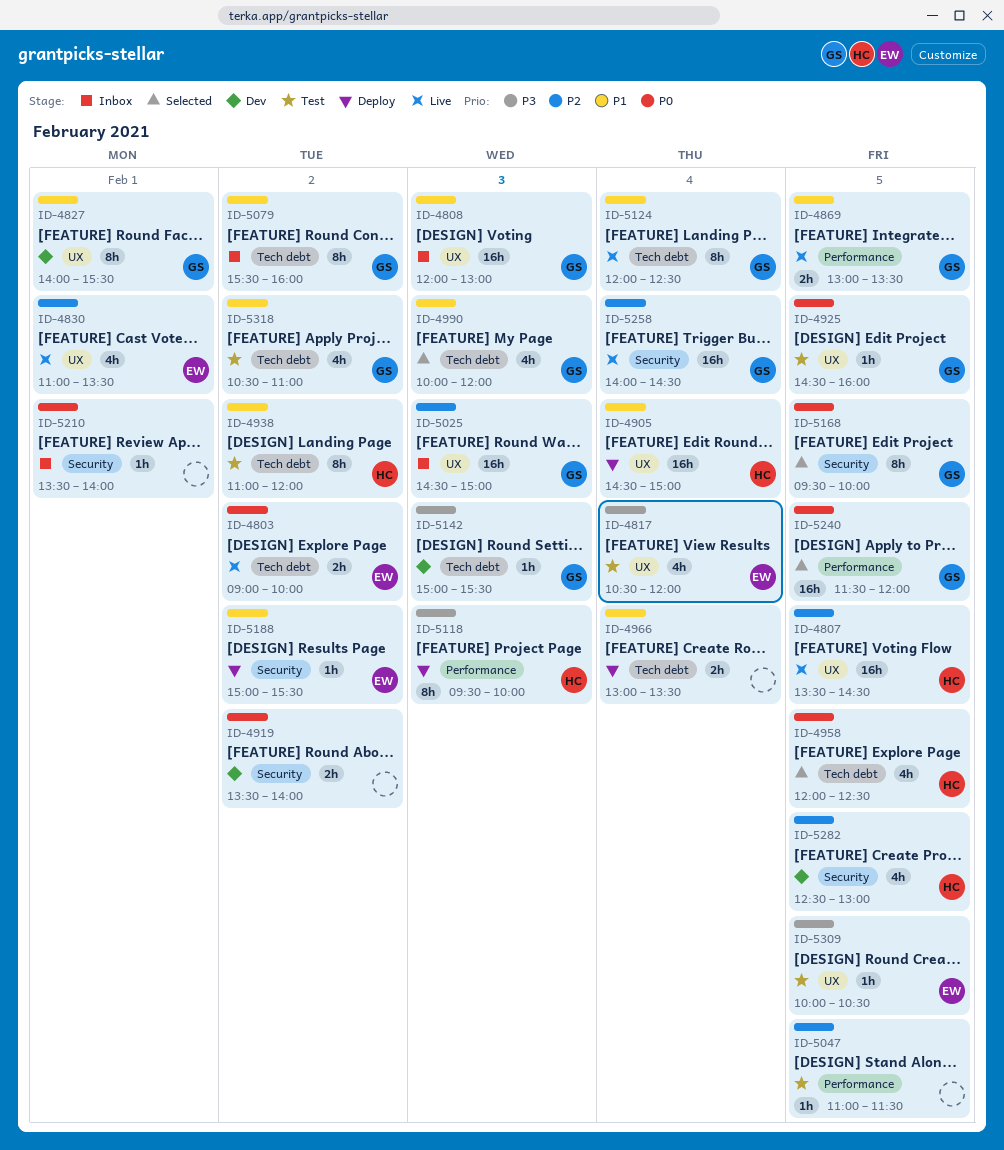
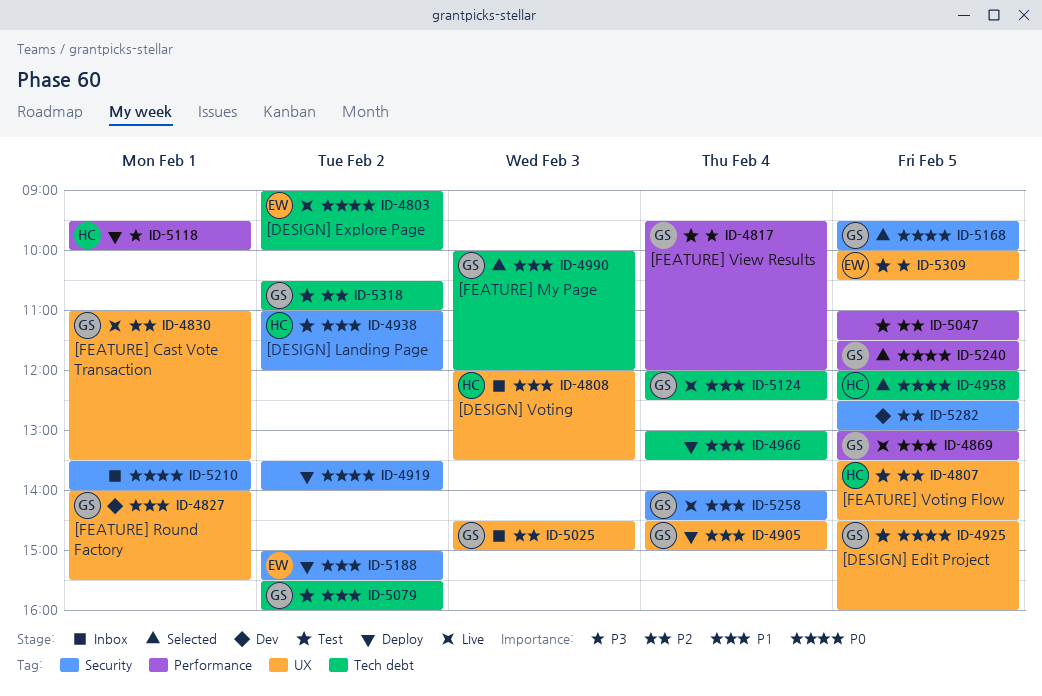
ID-4807, status: Live -> Test
ID-4808, owner: GS -> HC
ID-4808, ends: 13:00 -> 13:30
ID-4817, owner: EW -> GS
ID-4817, label: UX -> Performance
ID-4817, begins: 10:30 -> 09:30
ID-4830, owner: EW -> GS
ID-4905, owner: HC -> GS
ID-4919, status: Dev -> Deploy
ID-4938, label: Tech debt -> Security
ID-5079, status: Inbox -> Test
ID-5118, day: Feb 3 -> Feb 1
ID-5142: present -> none
ID-5258, priority: P2 -> P1
ID-5282, owner: HC -> none
ID-5318, priority: P1 -> P2

